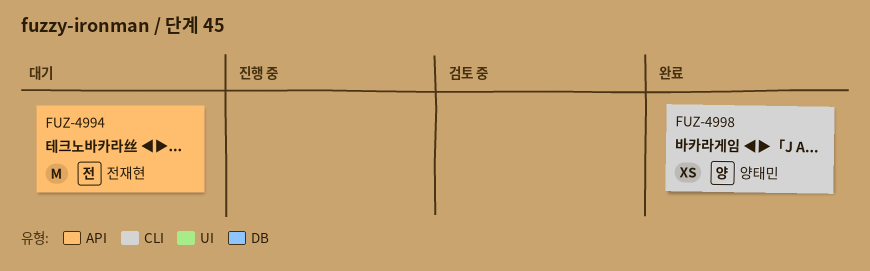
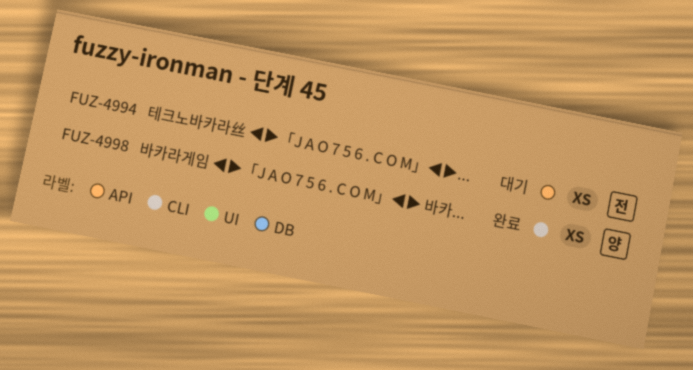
FUZ-4994, estimate: M -> XS

